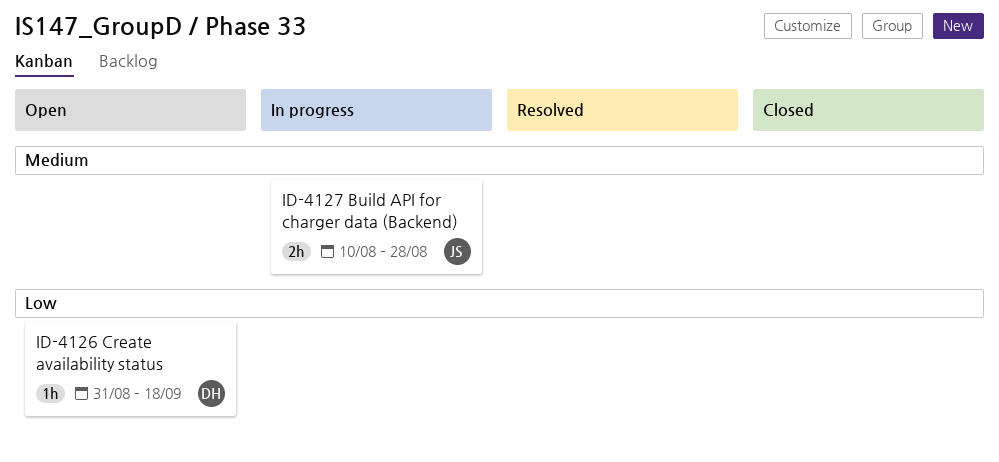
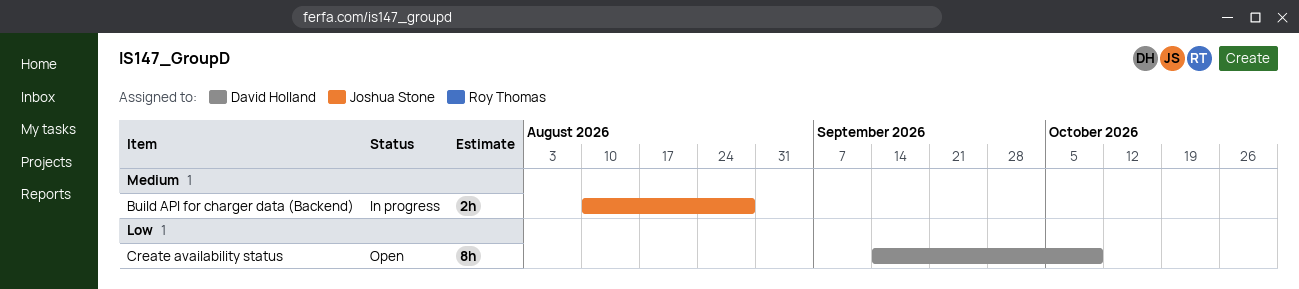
Create availability status, estimate: 1h -> 8h
Create availability status, start: Aug 31 -> Sep 14
Create availability status, due: Sep 18 -> Oct 9

